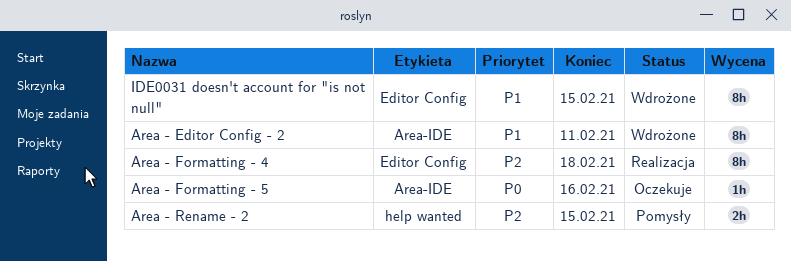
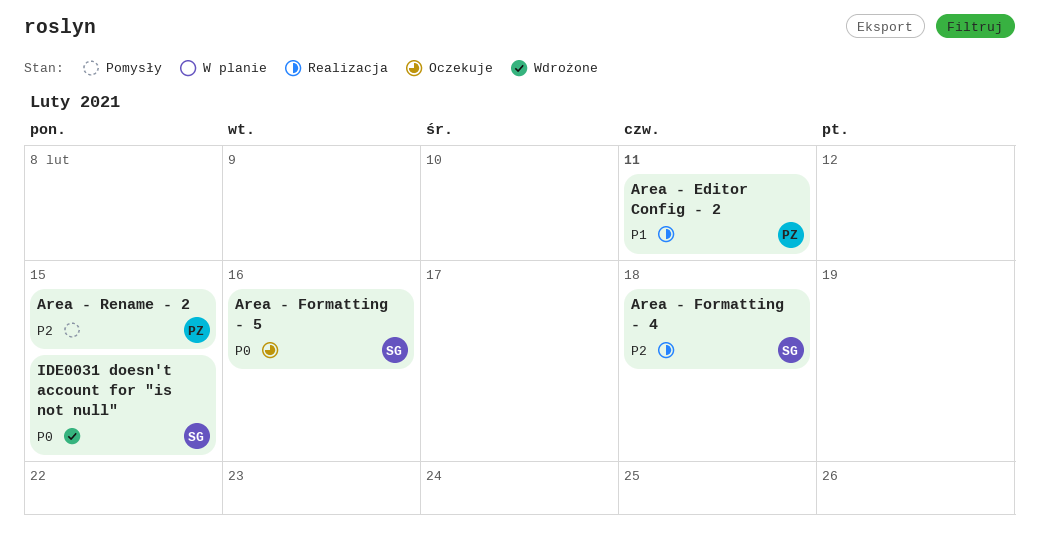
Area - Editor Config - 2, status: Wdrożone -> Realizacja
IDE0031 doesn't account for "is not null", priority: P1 -> P0

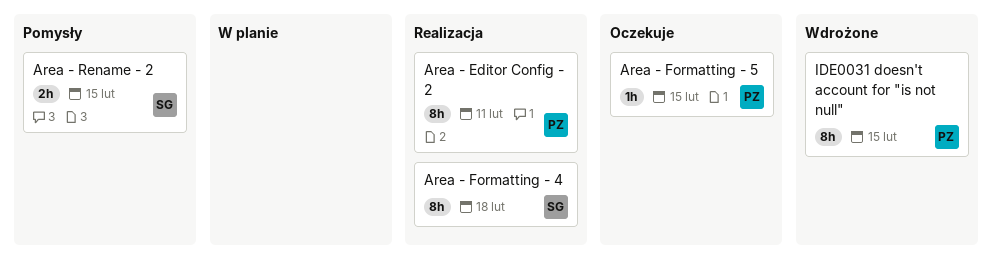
Area - Formatting - 5, owner: SG -> PZ
Area - Formatting - 5, due: Feb 16 -> Feb 15
Area - Rename - 2, owner: PZ -> SG
IDE0031 doesn't account for "is not null", owner: SG -> PZ

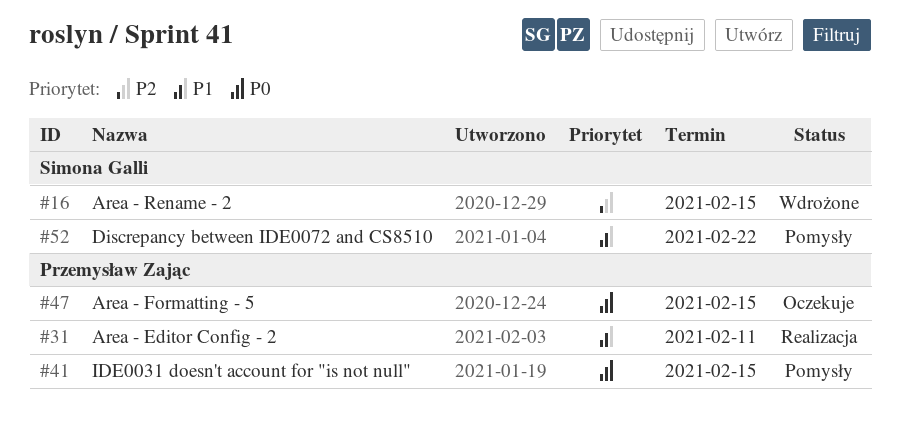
Area - Formatting - 4: present -> none
Area - Rename - 2, status: Pomysły -> Wdrożone
Discrepancy between IDE0072 and CS8510: none -> present
IDE0031 doesn't account for "is not null", status: Wdrożone -> Pomysły

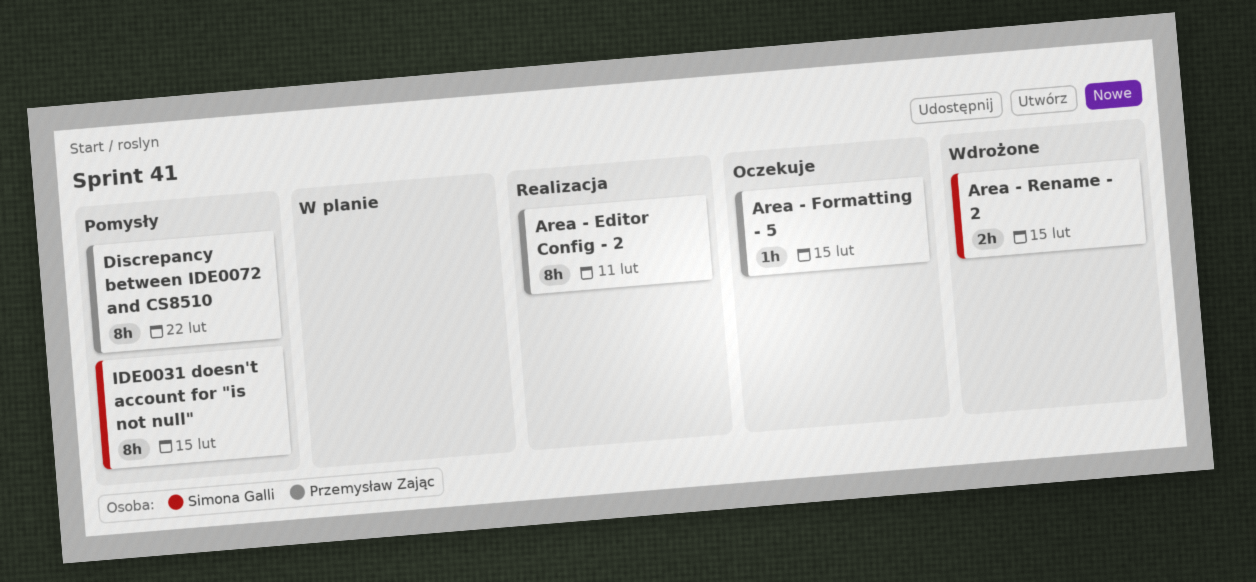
Discrepancy between IDE0072 and CS8510, owner: Simona Galli -> Przemysław Zając
IDE0031 doesn't account for "is not null", owner: Przemysław Zając -> Simona Galli

